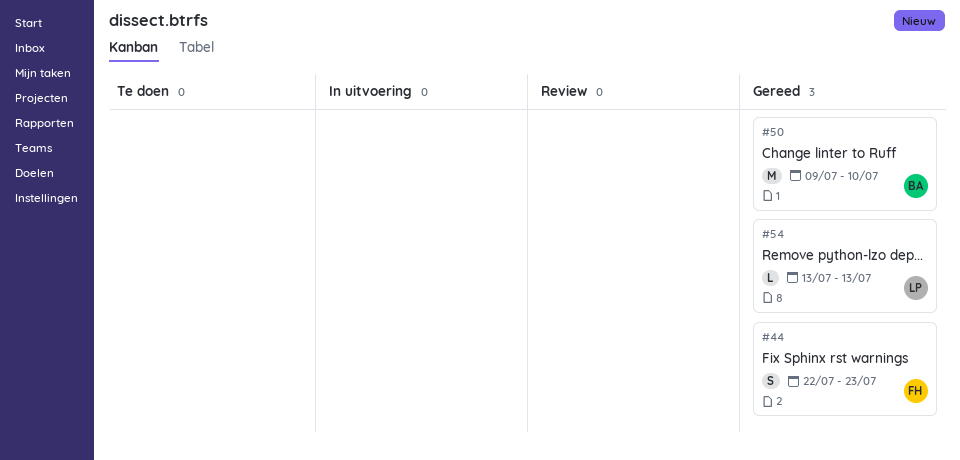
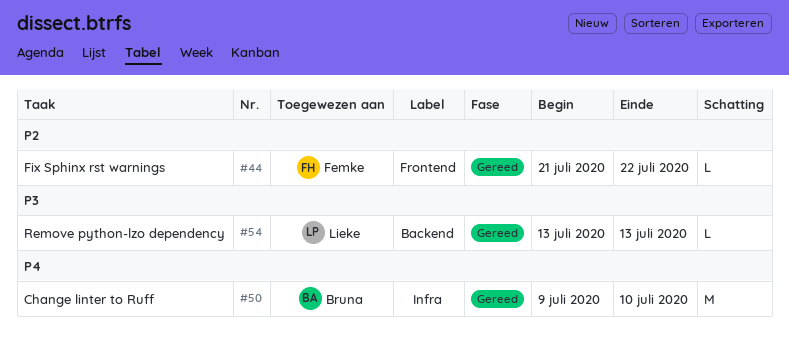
#44, estimate: S -> L
#44, start: Jul 22 -> Jul 21
#44, due: Jul 23 -> Jul 22

